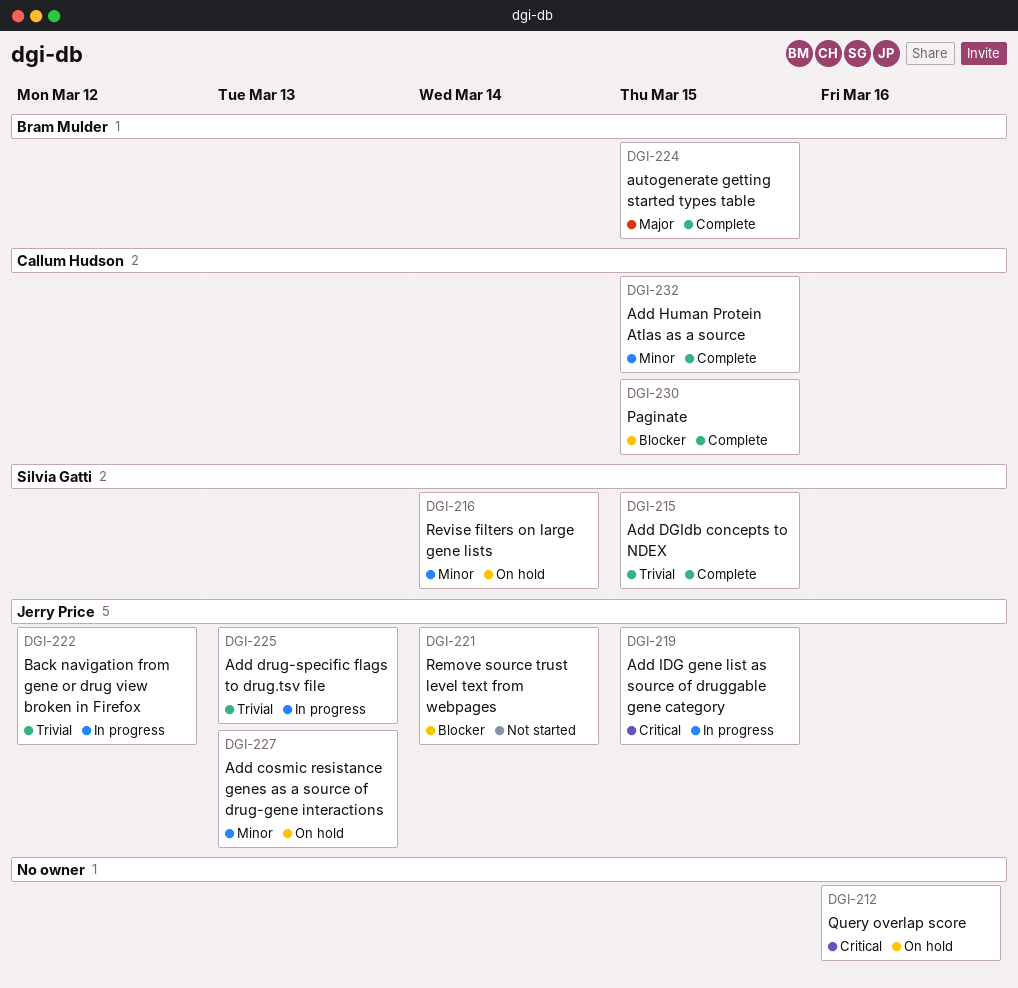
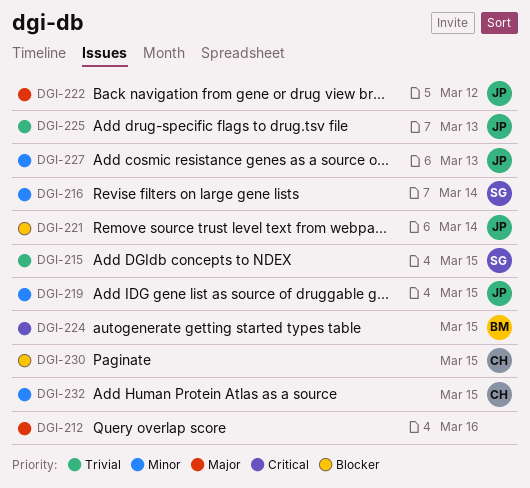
DGI-212, priority: Critical -> Major
DGI-219, priority: Critical -> Minor
DGI-222, priority: Trivial -> Major
DGI-224, priority: Major -> Critical

